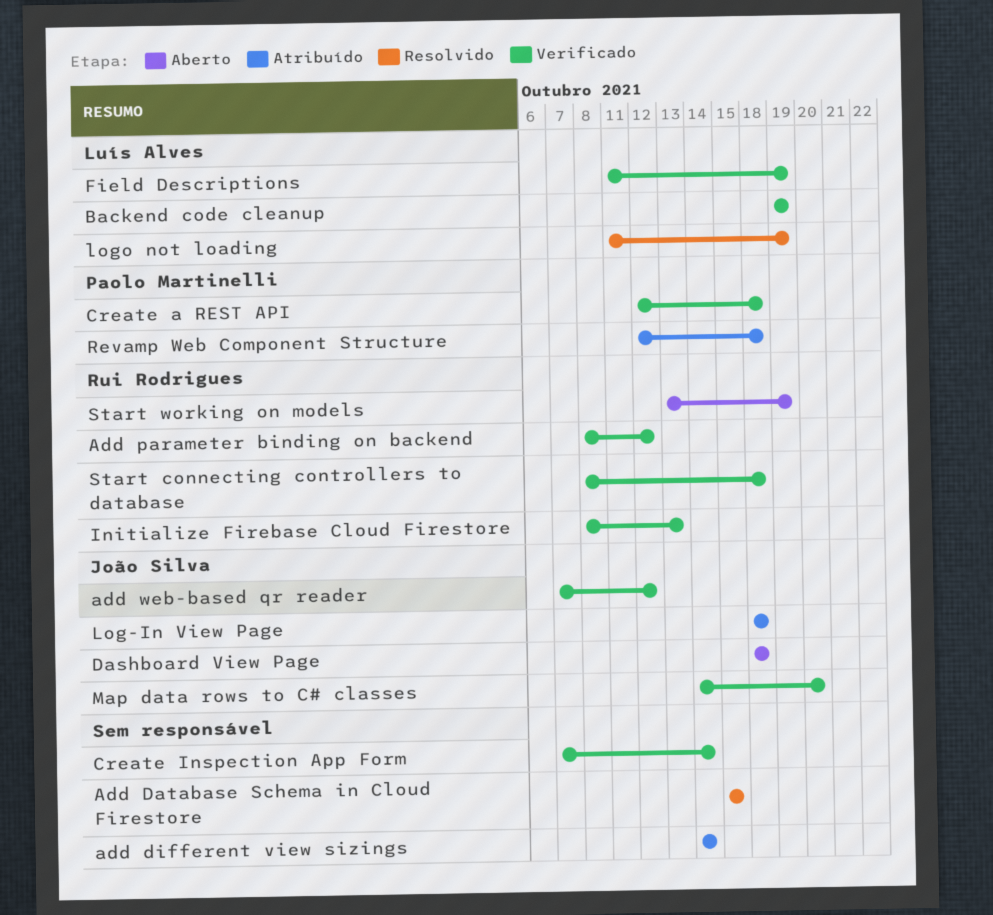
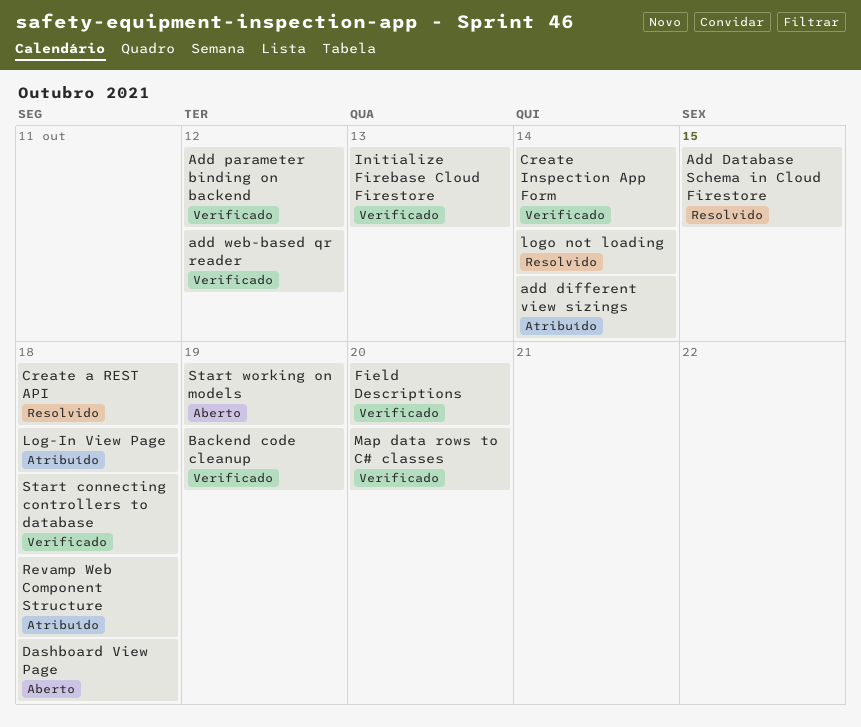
Create a REST API, status: Verificado -> Resolvido
Field Descriptions, due: Oct 19 -> Oct 20
logo not loading, due: Oct 19 -> Oct 14

